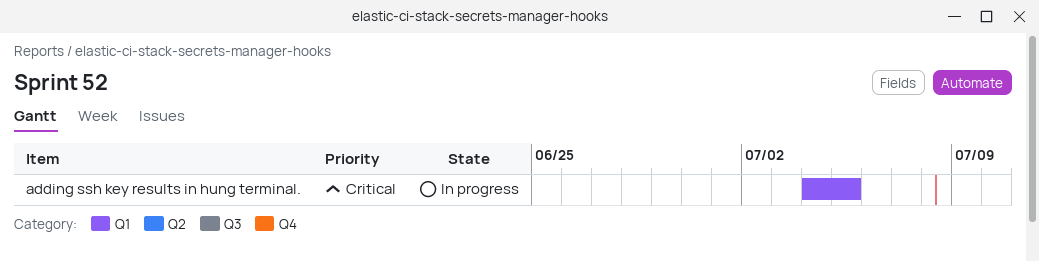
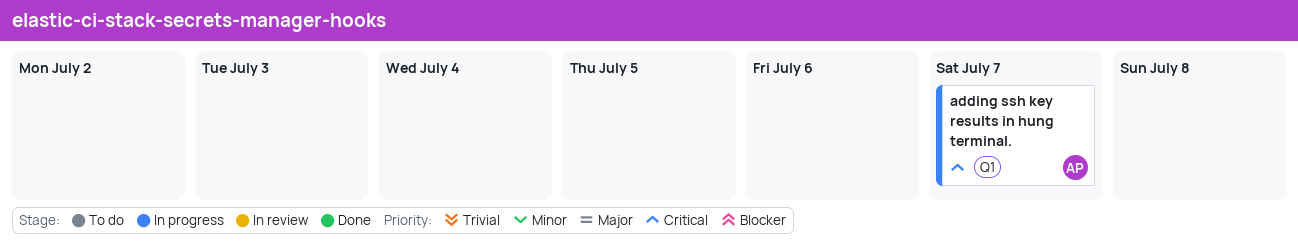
adding ssh key results in hung terminal., due: Jul 5 -> Jul 7

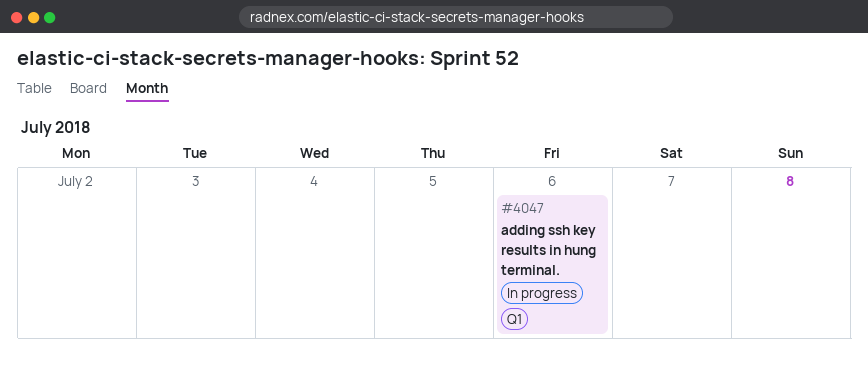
adding ssh key results in hung terminal., due: Jul 7 -> Jul 6

